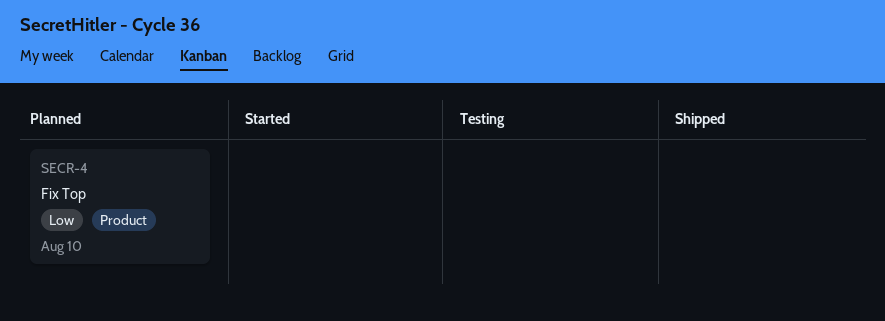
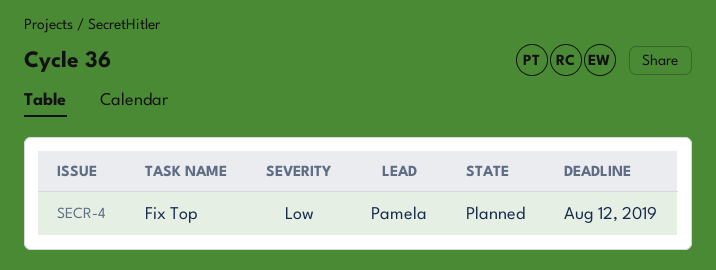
SECR-4, due: Aug 10 -> Aug 12

